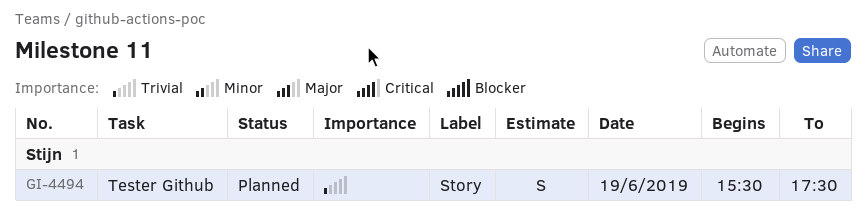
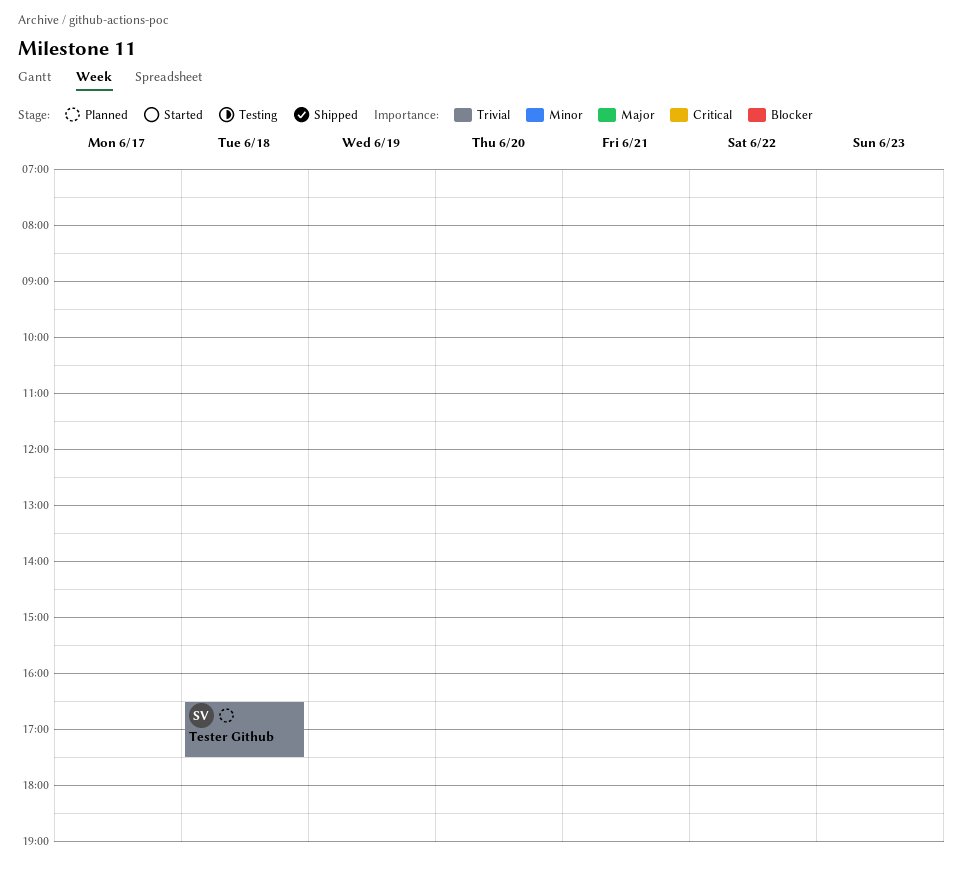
Tester Github, day: Jun 19 -> Jun 18
Tester Github, begins: 15:30 -> 16:30

